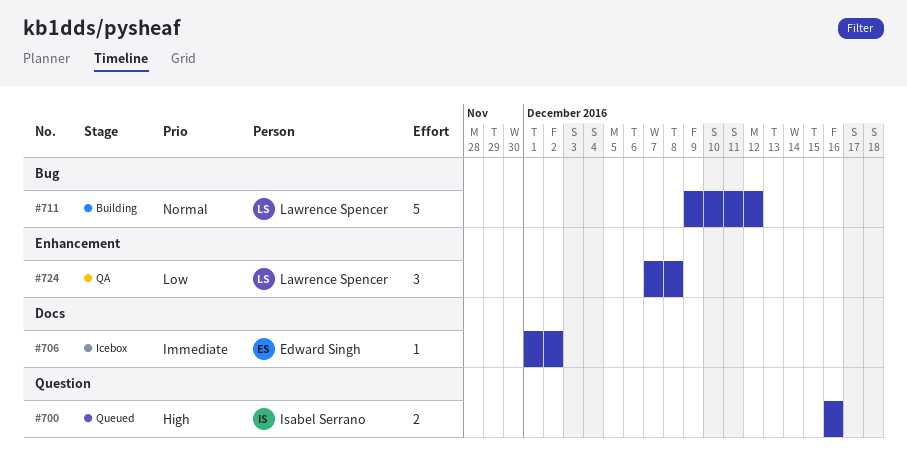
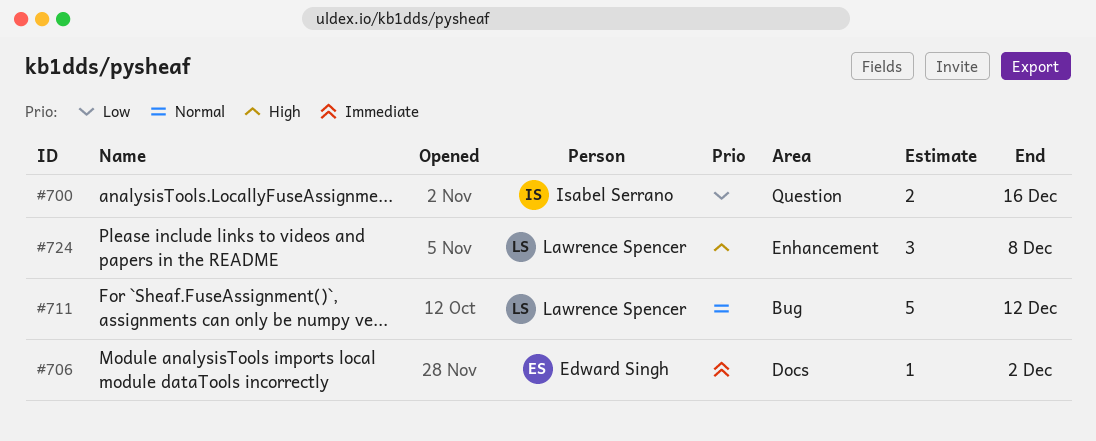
#700, priority: High -> Low
#724, priority: Low -> High

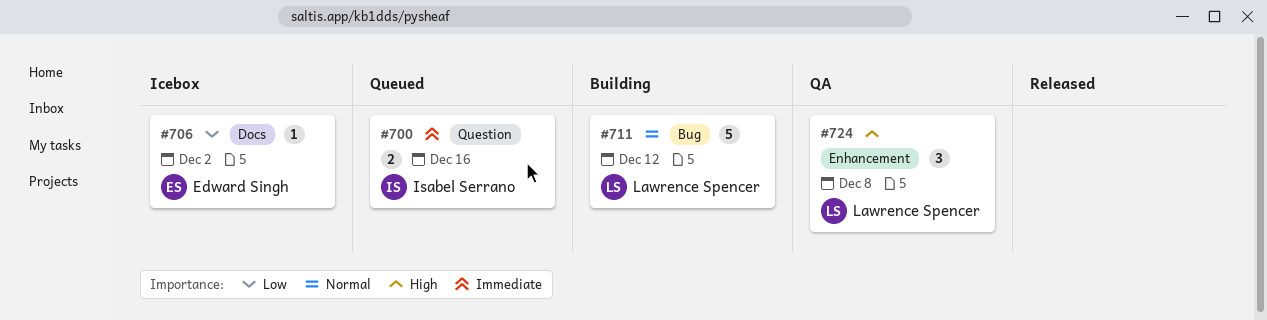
#700, priority: Low -> Immediate
#706, priority: Immediate -> Low

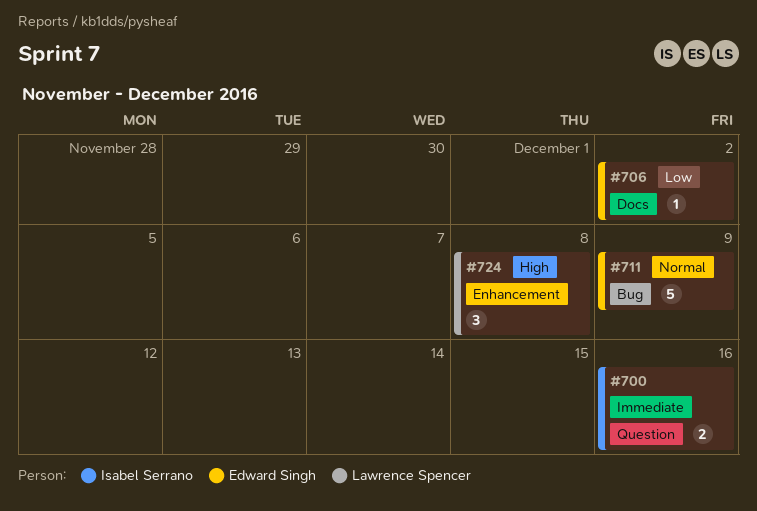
#711, owner: Lawrence Spencer -> Edward Singh
#711, due: Dec 12 -> Dec 9

